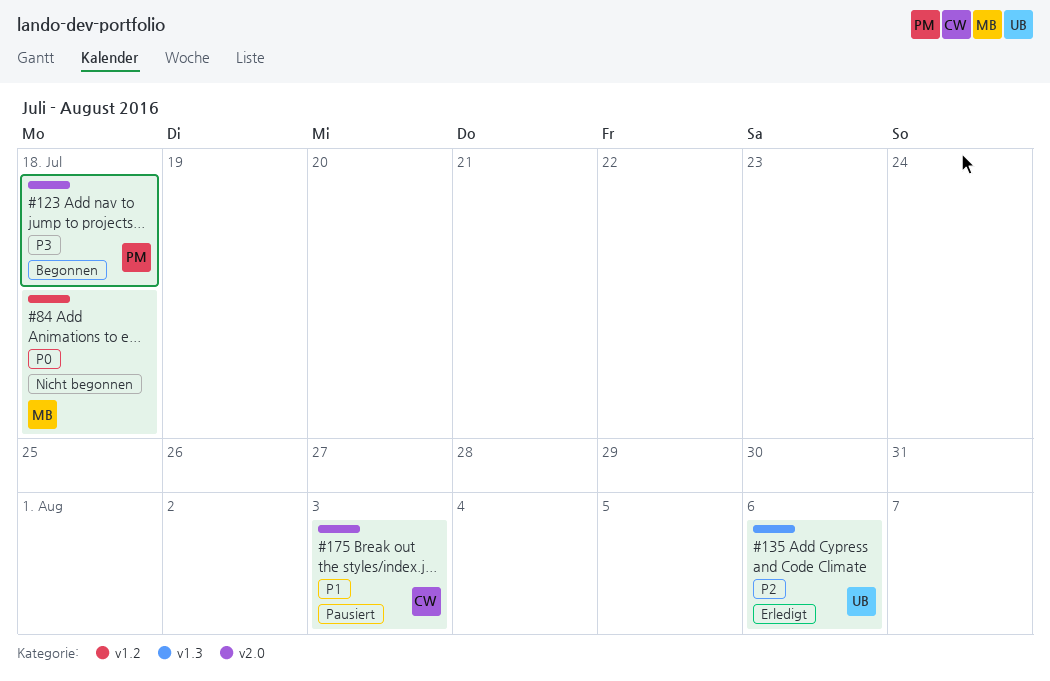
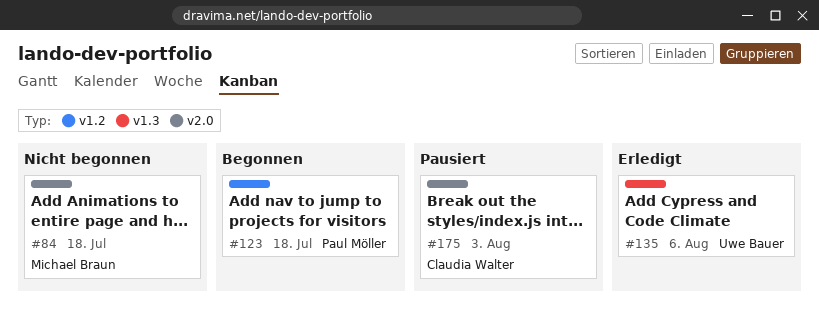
#84, label: v1.2 -> v2.0
#123, label: v2.0 -> v1.2

